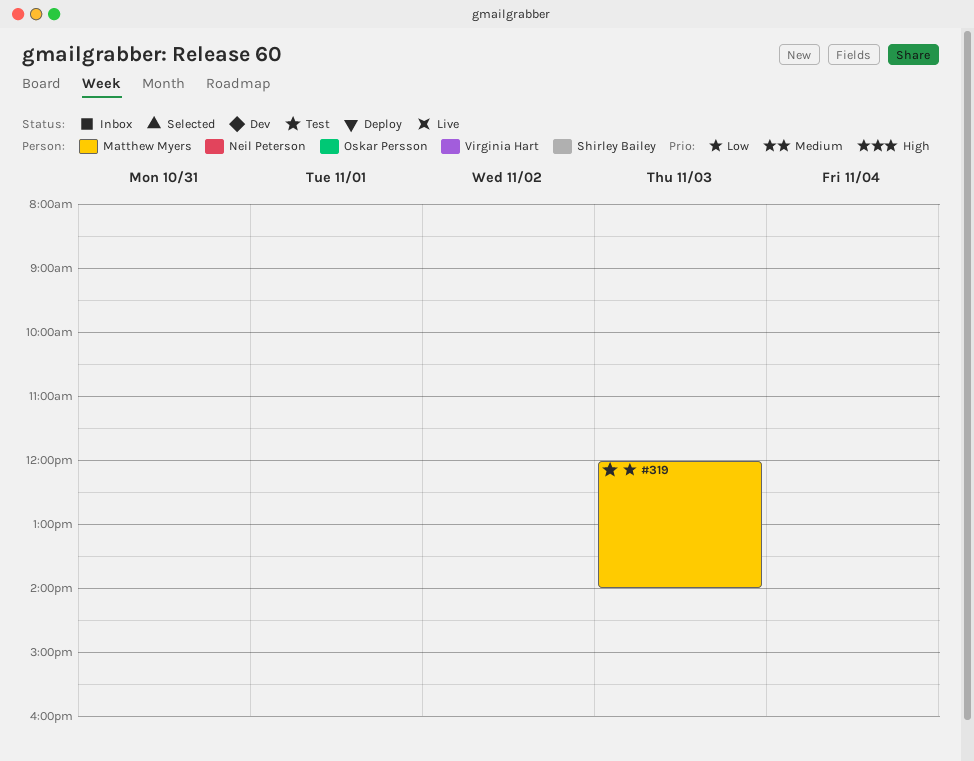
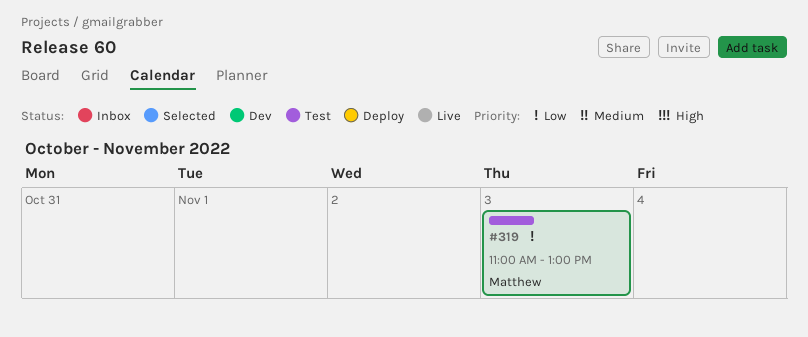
#319, begins: 12:00 -> 11:00
#319, ends: 14:00 -> 13:00

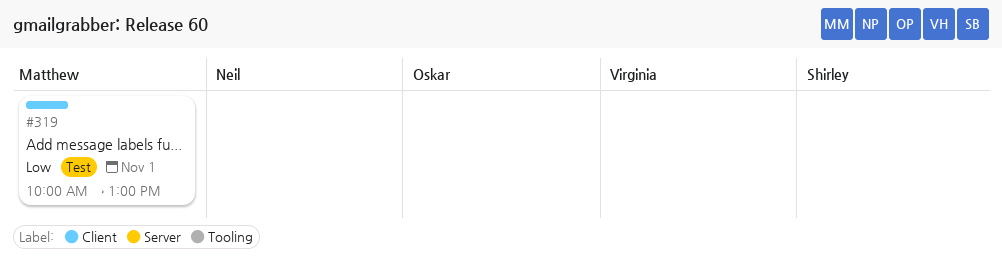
#319, day: Nov 3 -> Nov 1
#319, begins: 11:00 -> 10:00

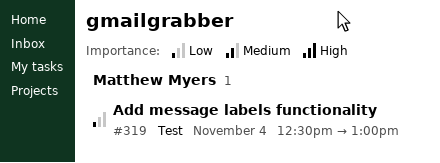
#319, day: Nov 1 -> Nov 4
#319, begins: 10:00 -> 12:30

